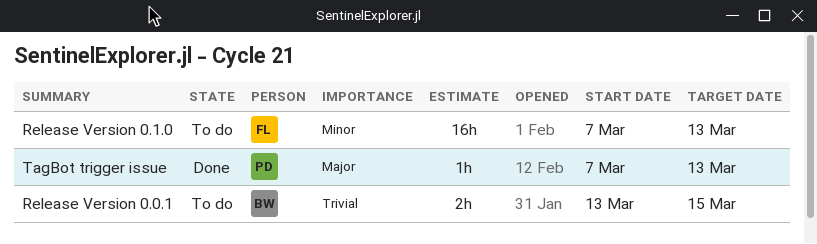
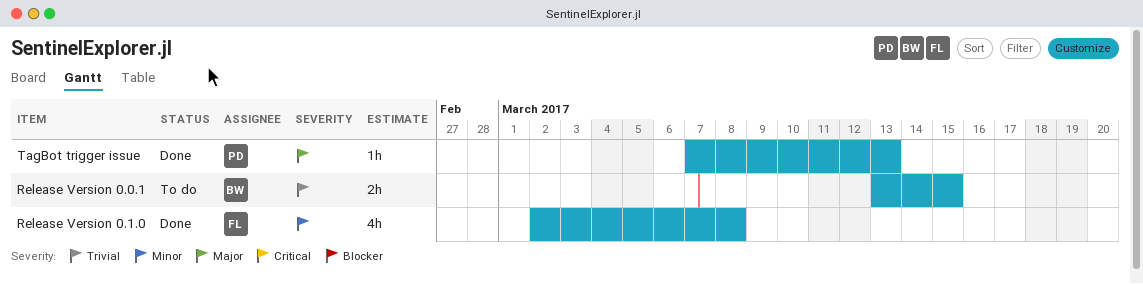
Release Version 0.1.0, status: To do -> Done
Release Version 0.1.0, estimate: 16h -> 4h
Release Version 0.1.0, start: Mar 7 -> Mar 2
Release Version 0.1.0, due: Mar 13 -> Mar 8

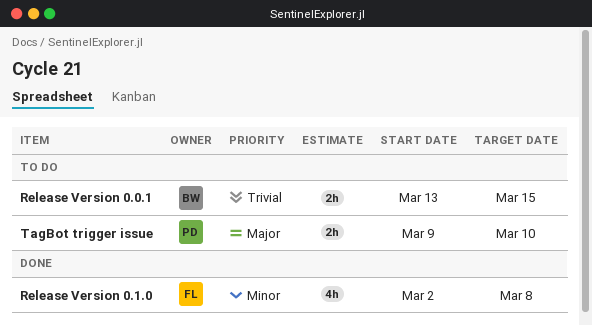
TagBot trigger issue, status: Done -> To do
TagBot trigger issue, estimate: 1h -> 2h
TagBot trigger issue, start: Mar 7 -> Mar 9
TagBot trigger issue, due: Mar 13 -> Mar 10

